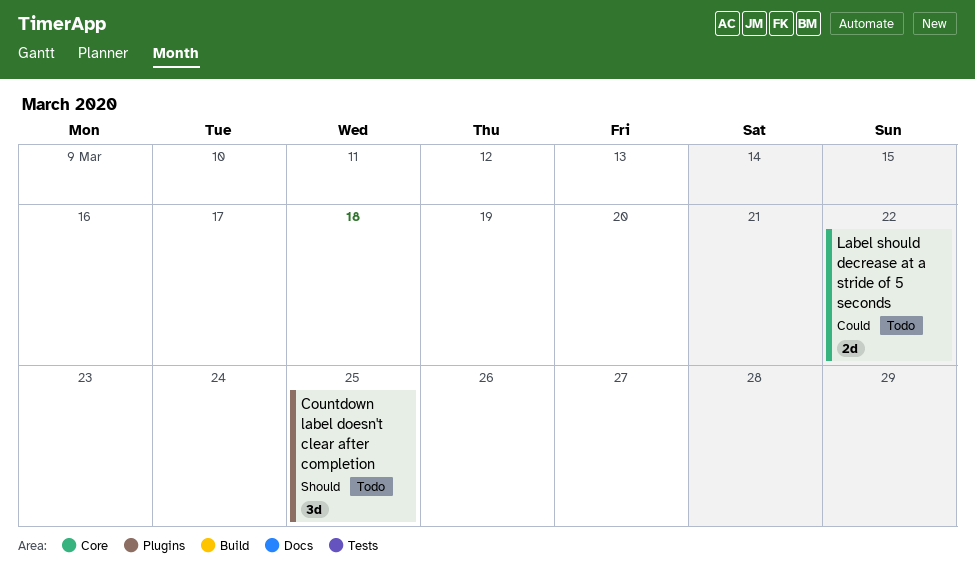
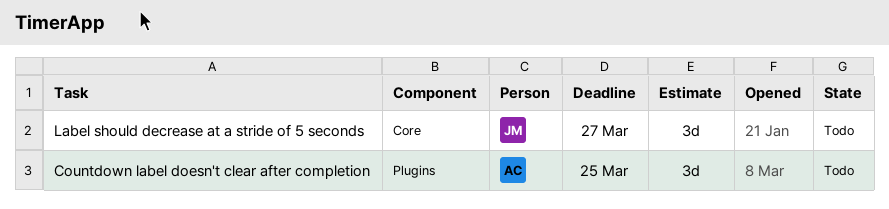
Label should decrease at a stride of 5 seconds, estimate: 2d -> 3d
Label should decrease at a stride of 5 seconds, due: Mar 22 -> Mar 27

